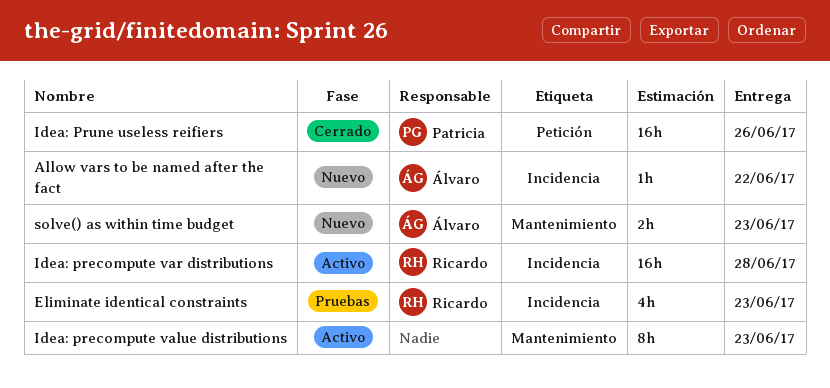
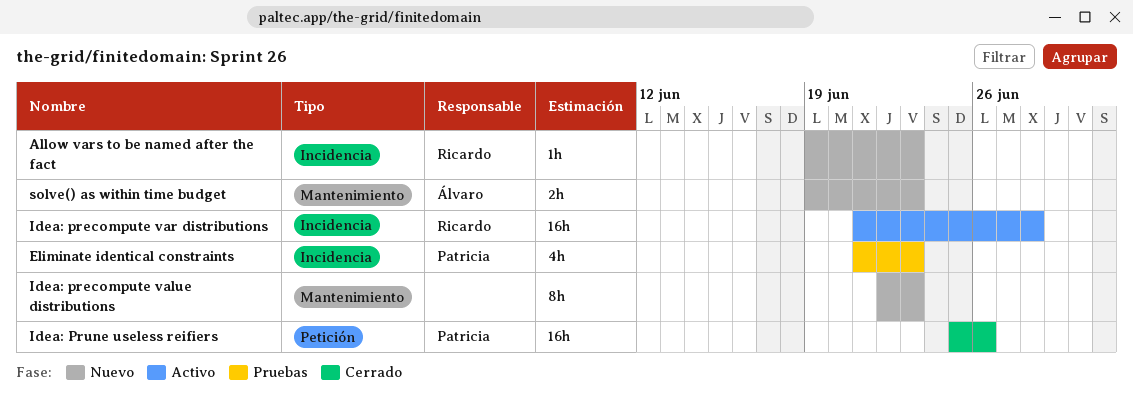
Allow vars to be named after the fact, owner: Álvaro -> Ricardo
Allow vars to be named after the fact, due: Jun 22 -> Jun 23
Eliminate identical constraints, owner: Ricardo -> Patricia
Idea: precompute value distributions, status: Activo -> Nuevo

